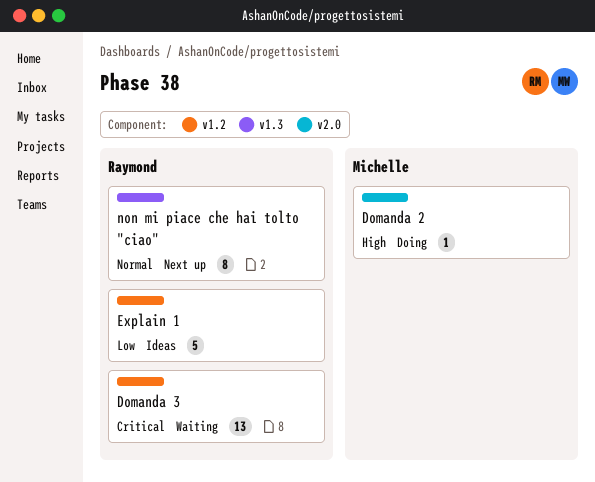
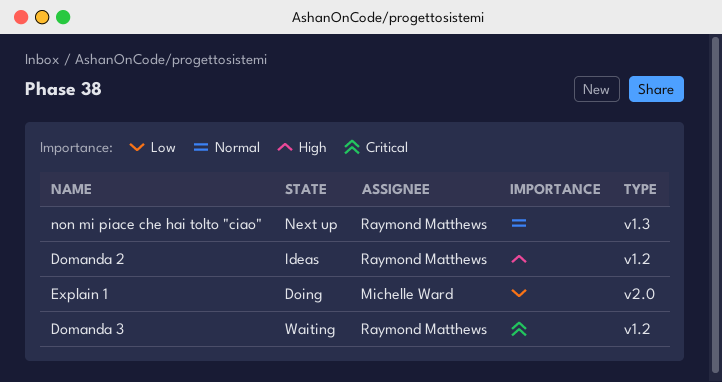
Domanda 2, status: Doing -> Ideas
Domanda 2, owner: Michelle Ward -> Raymond Matthews
Domanda 2, label: v2.0 -> v1.2
Explain 1, status: Ideas -> Doing
Explain 1, owner: Raymond Matthews -> Michelle Ward
Explain 1, label: v1.2 -> v2.0

